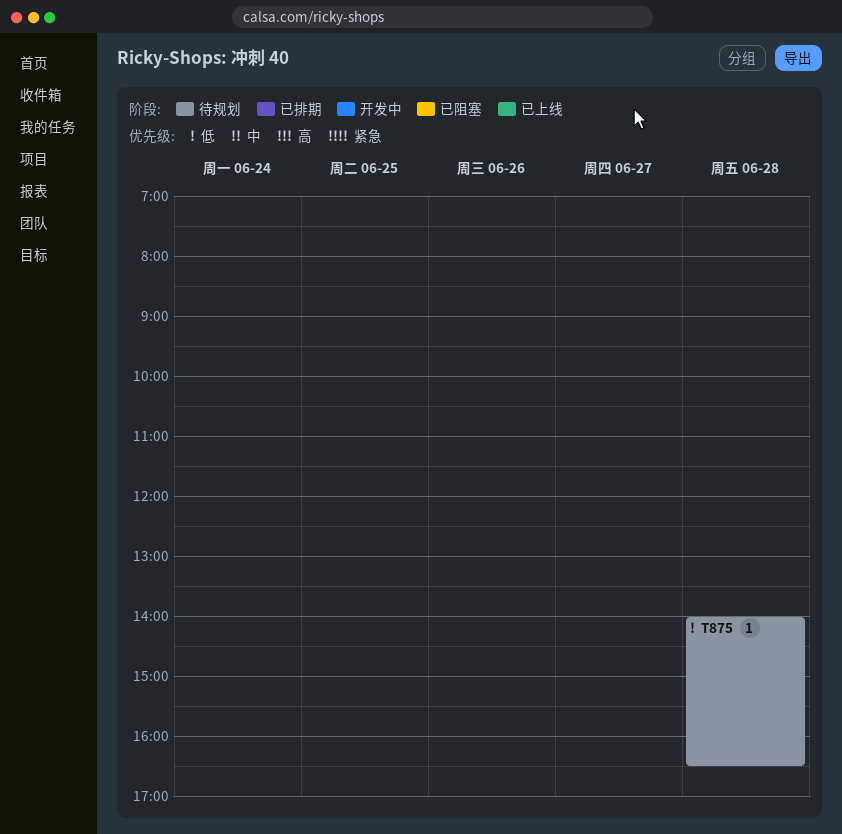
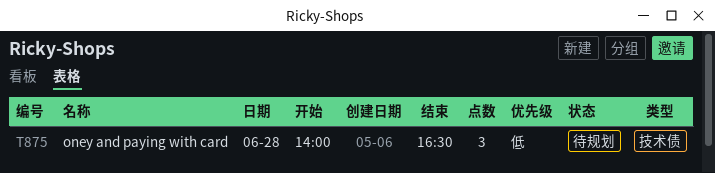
T875, estimate: 1 -> 3

